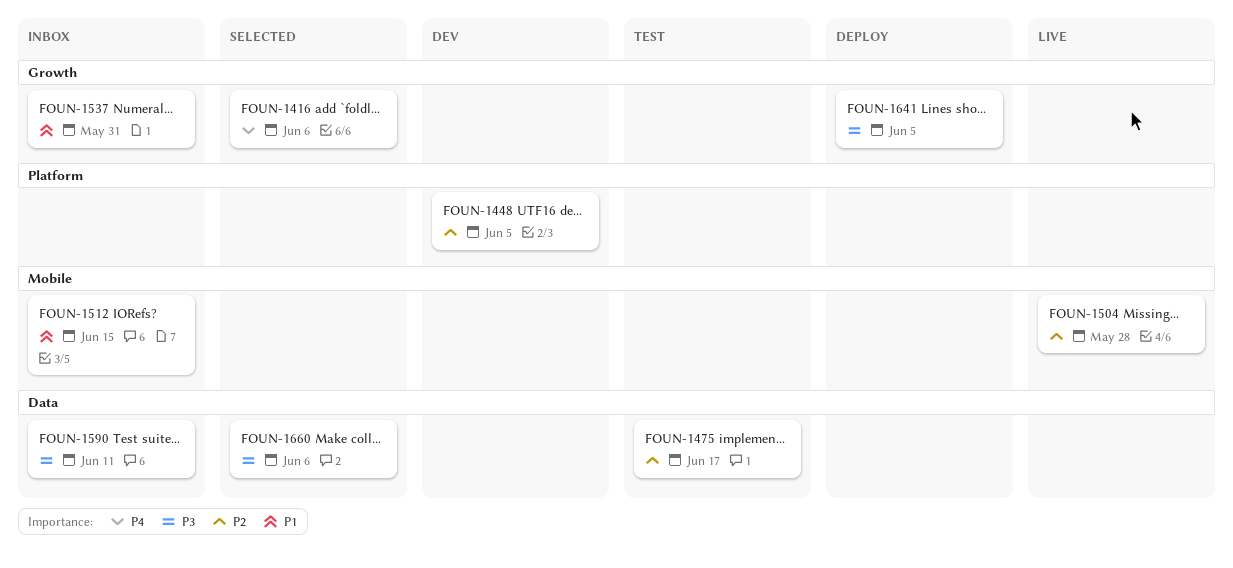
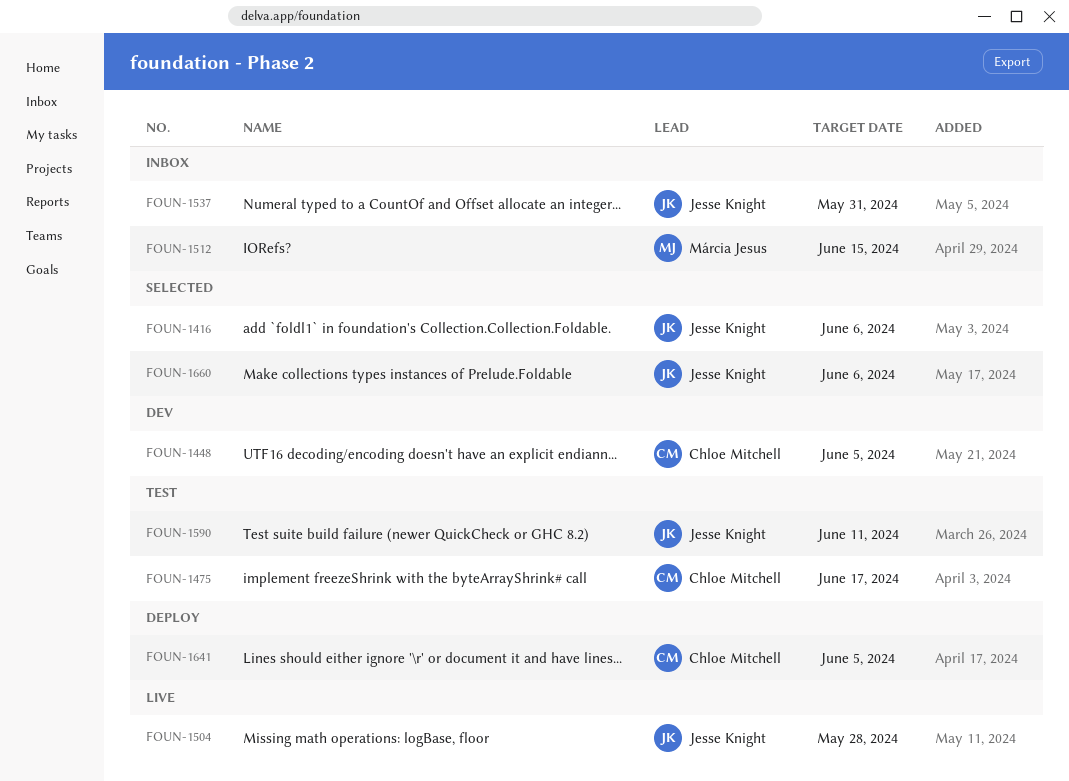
FOUN-1590, status: Inbox -> Test

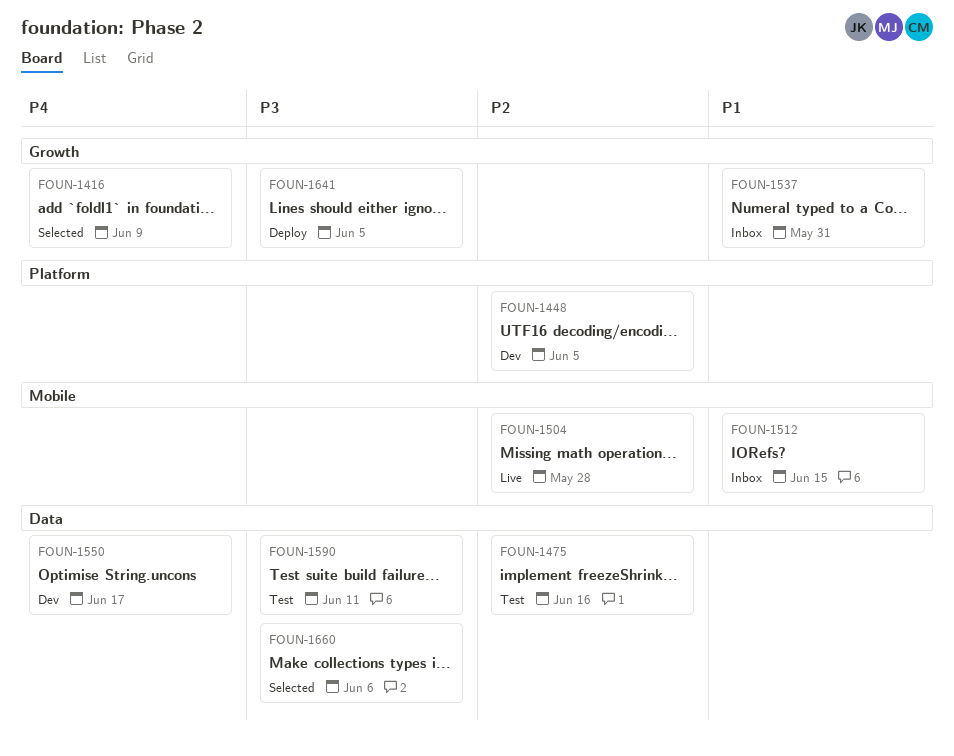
FOUN-1416, due: Jun 6 -> Jun 9
FOUN-1475, due: Jun 17 -> Jun 16
FOUN-1550: none -> present

